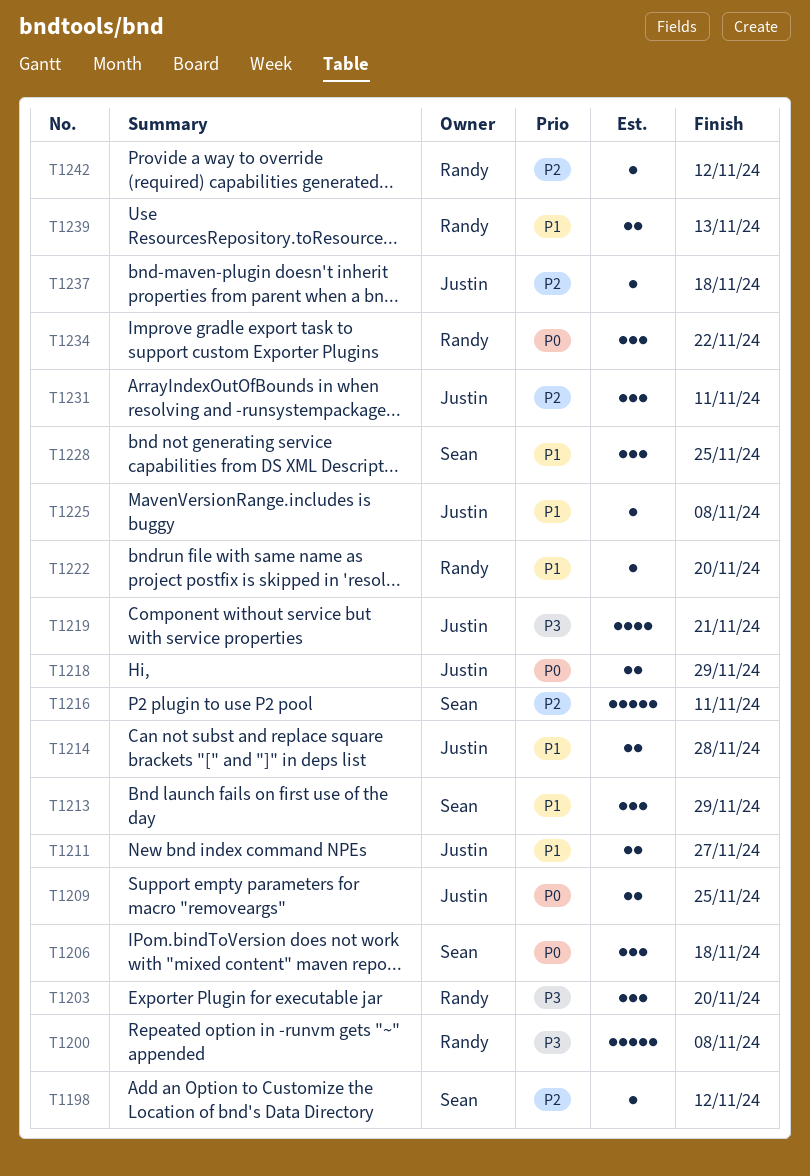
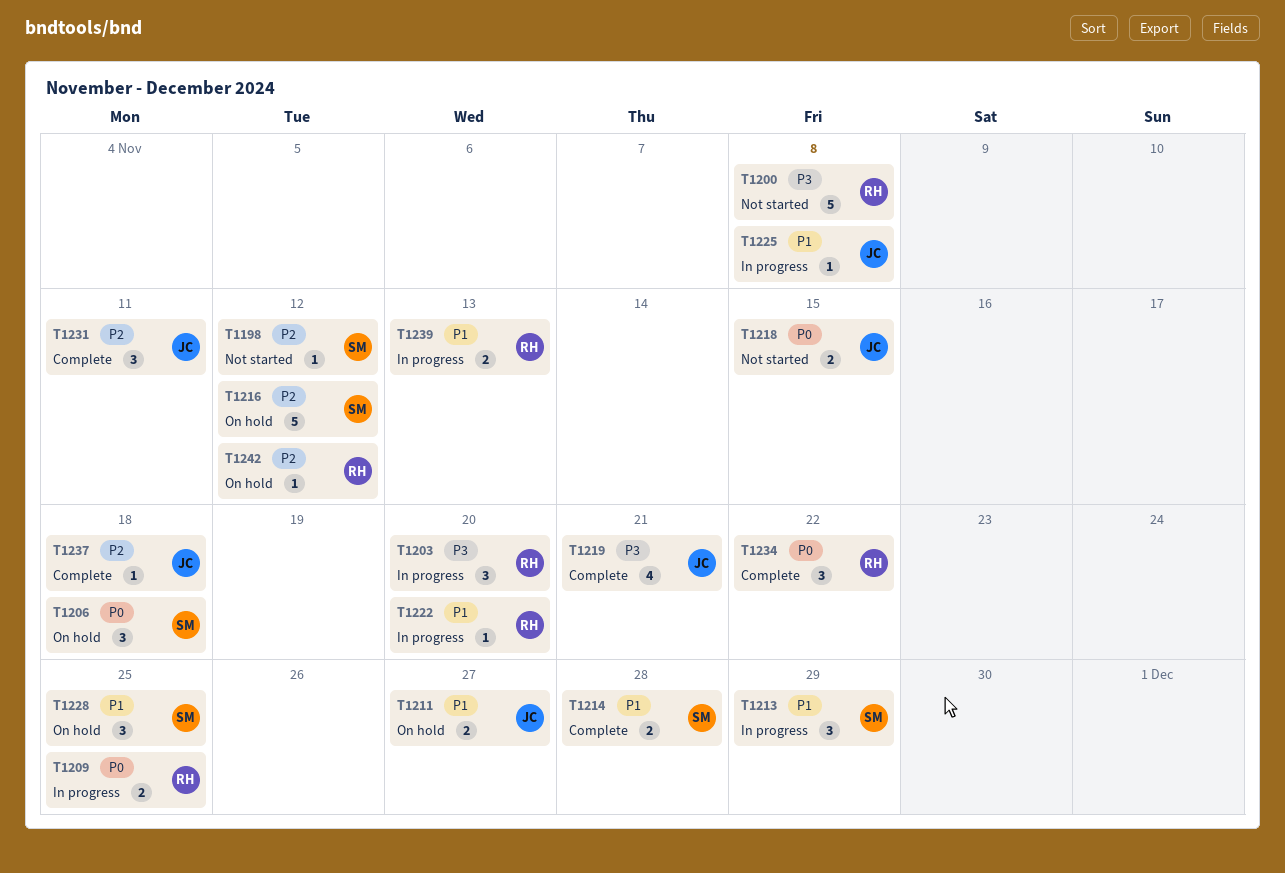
T1209, owner: Justin -> Randy
T1214, owner: Justin -> Sean
T1216, due: Nov 11 -> Nov 12
T1218, due: Nov 29 -> Nov 15

